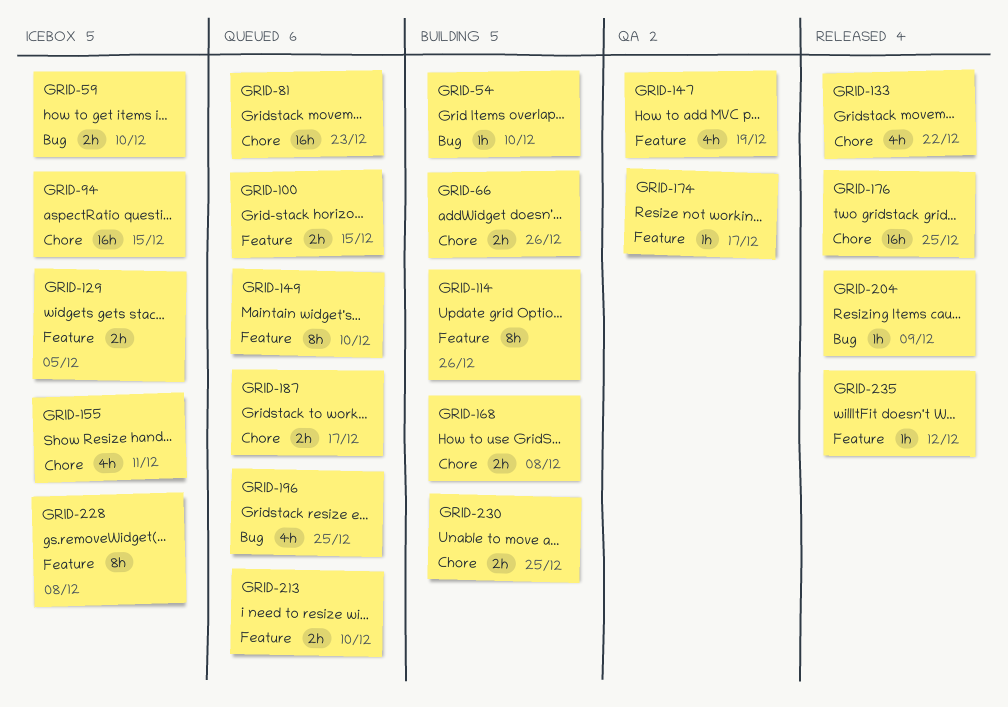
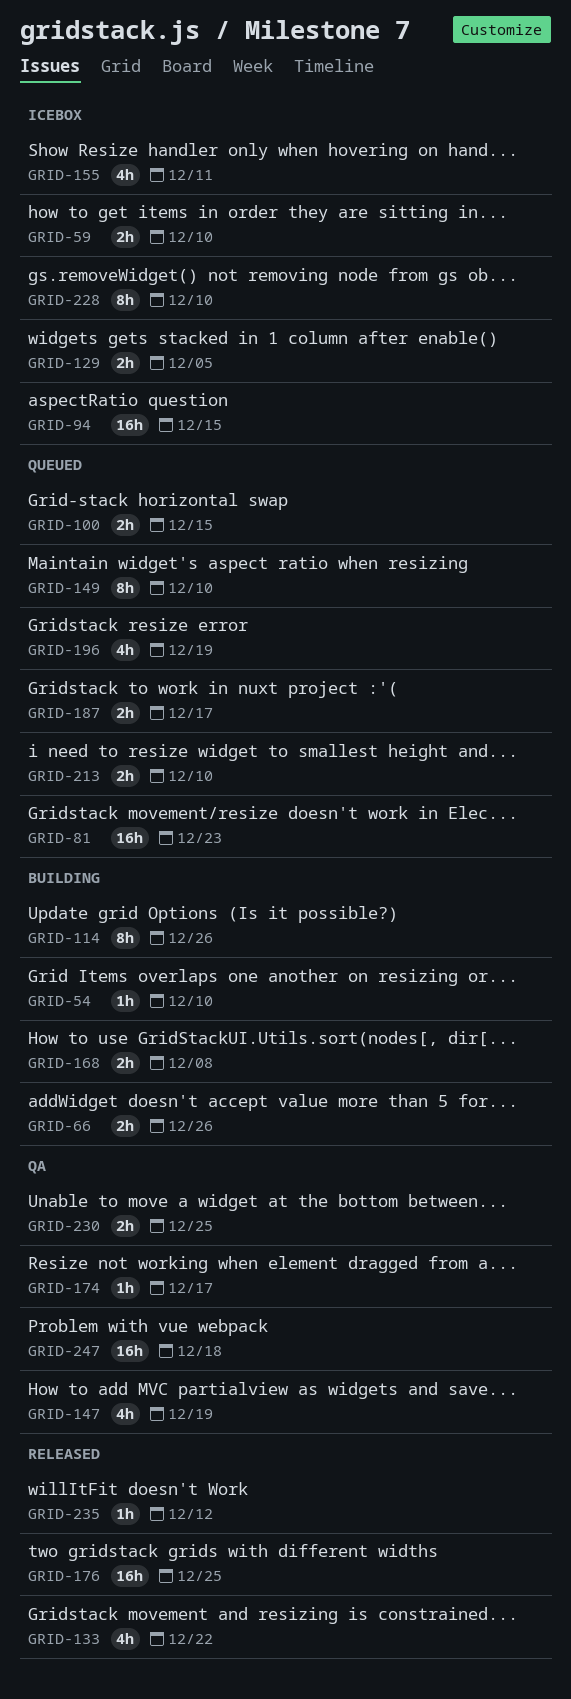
GRID-196, due: Dec 25 -> Dec 19
GRID-204: present -> none
GRID-228, due: Dec 8 -> Dec 10
GRID-230, status: Building -> QA
GRID-247: none -> present

